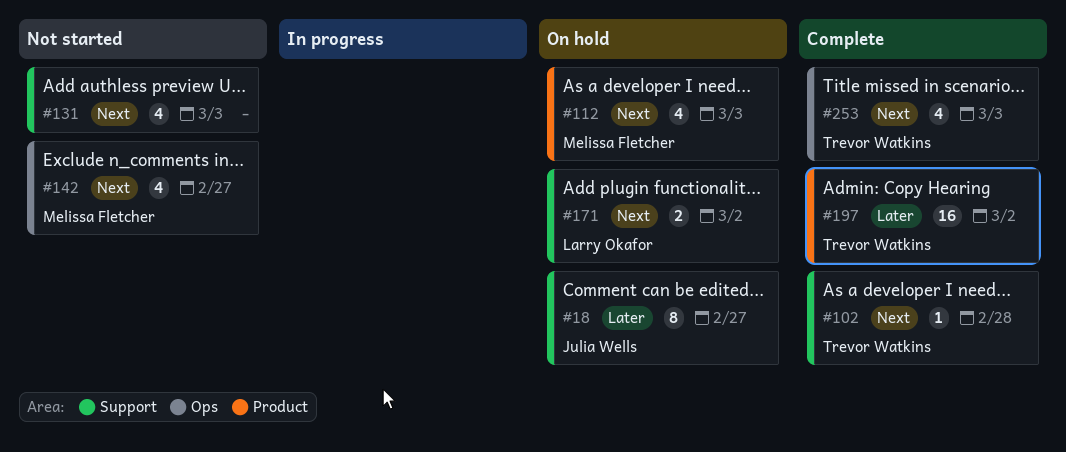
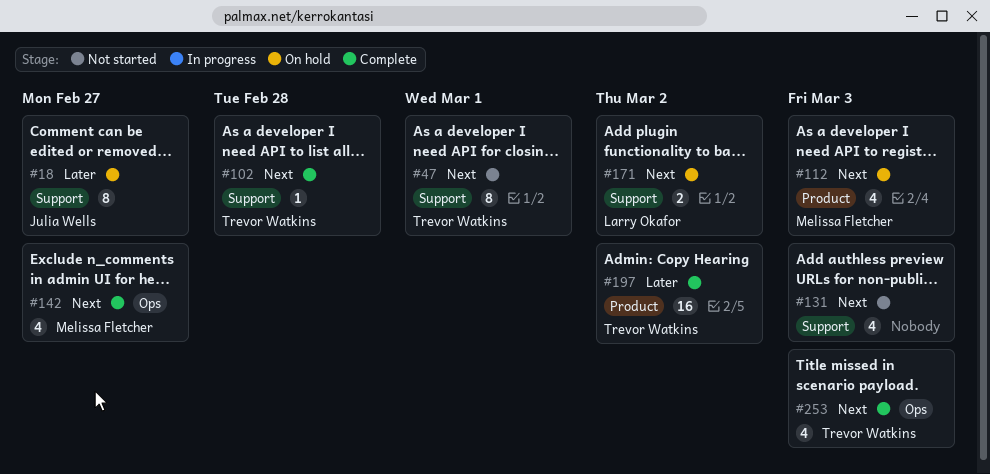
#47: none -> present
#142, status: Not started -> Complete

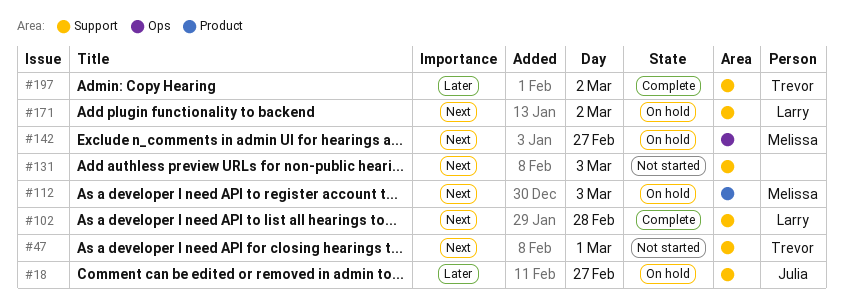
#102, owner: Trevor Watkins -> Larry Okafor
#142, status: Complete -> On hold
#197, label: Product -> Support
#253: present -> none

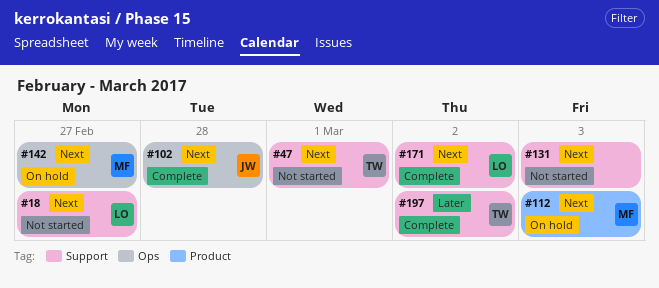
#18, status: On hold -> Not started
#18, owner: Julia -> Larry
#18, priority: Later -> Next
#102, owner: Larry -> Julia
#102, label: Support -> Ops
#171, status: On hold -> Complete

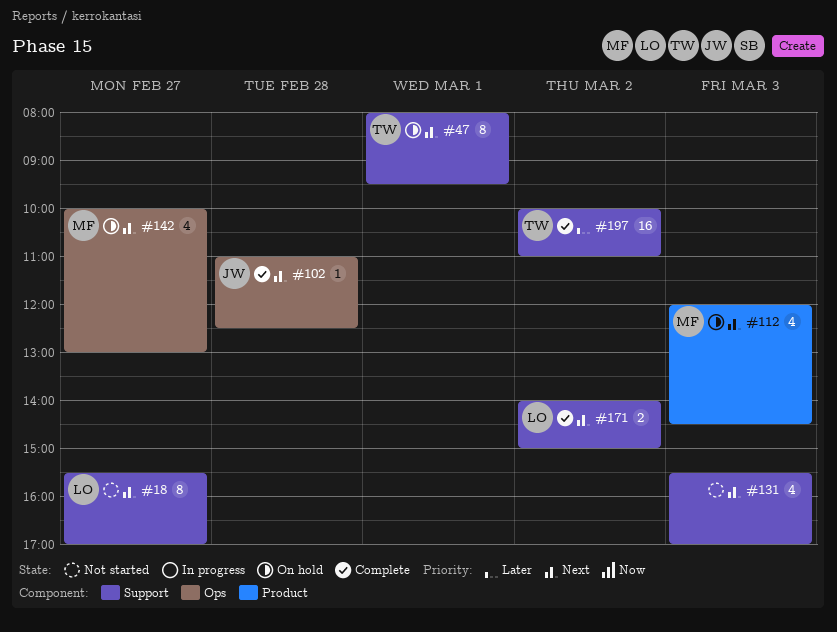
#47, status: Not started -> On hold

